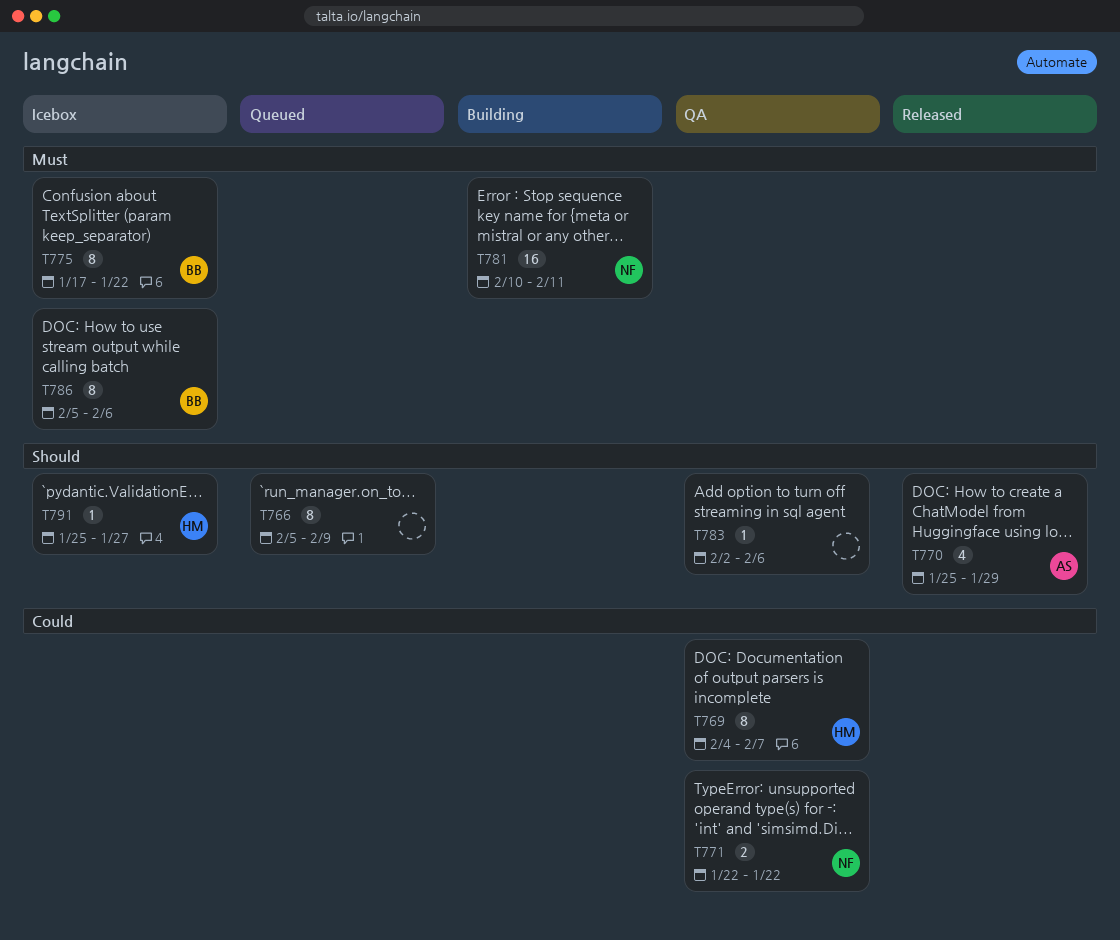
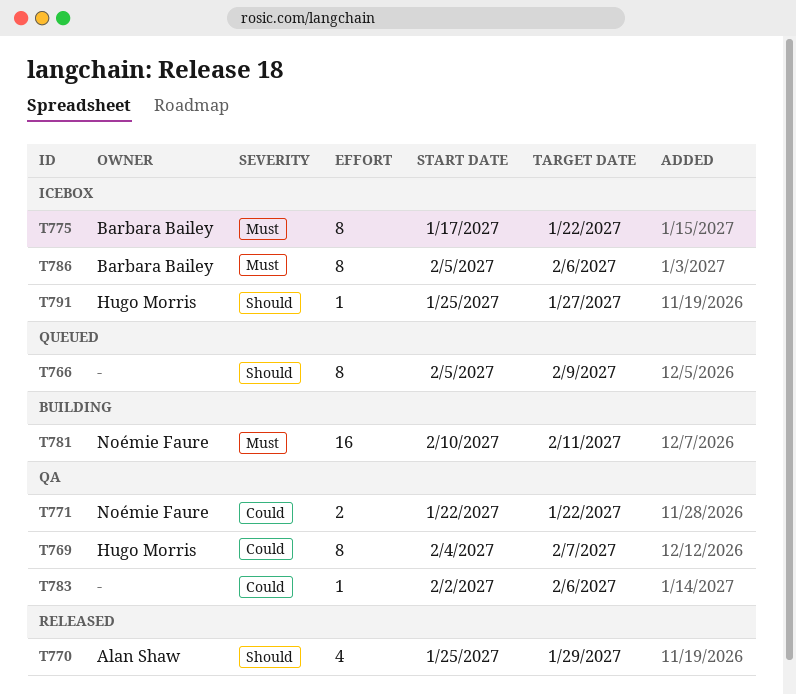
T783, priority: Should -> Could

